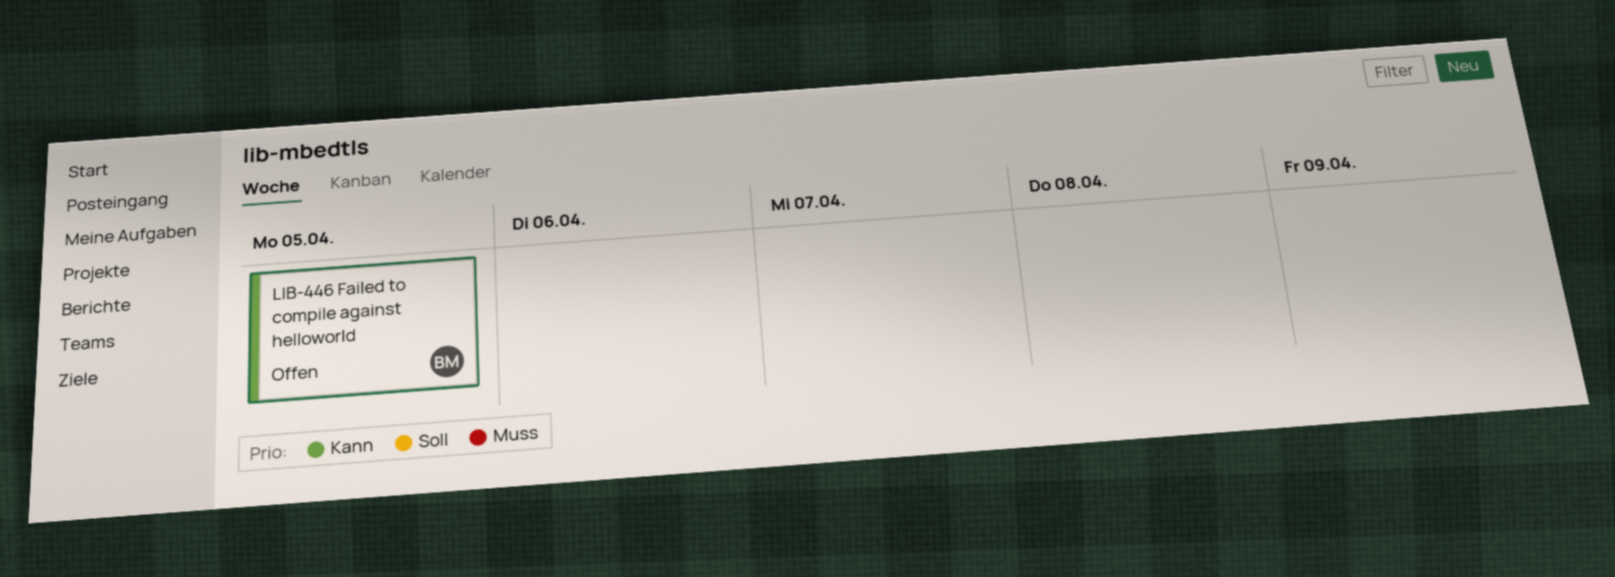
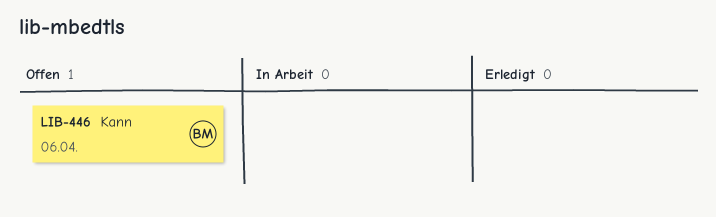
LIB-446, due: Apr 5 -> Apr 6

